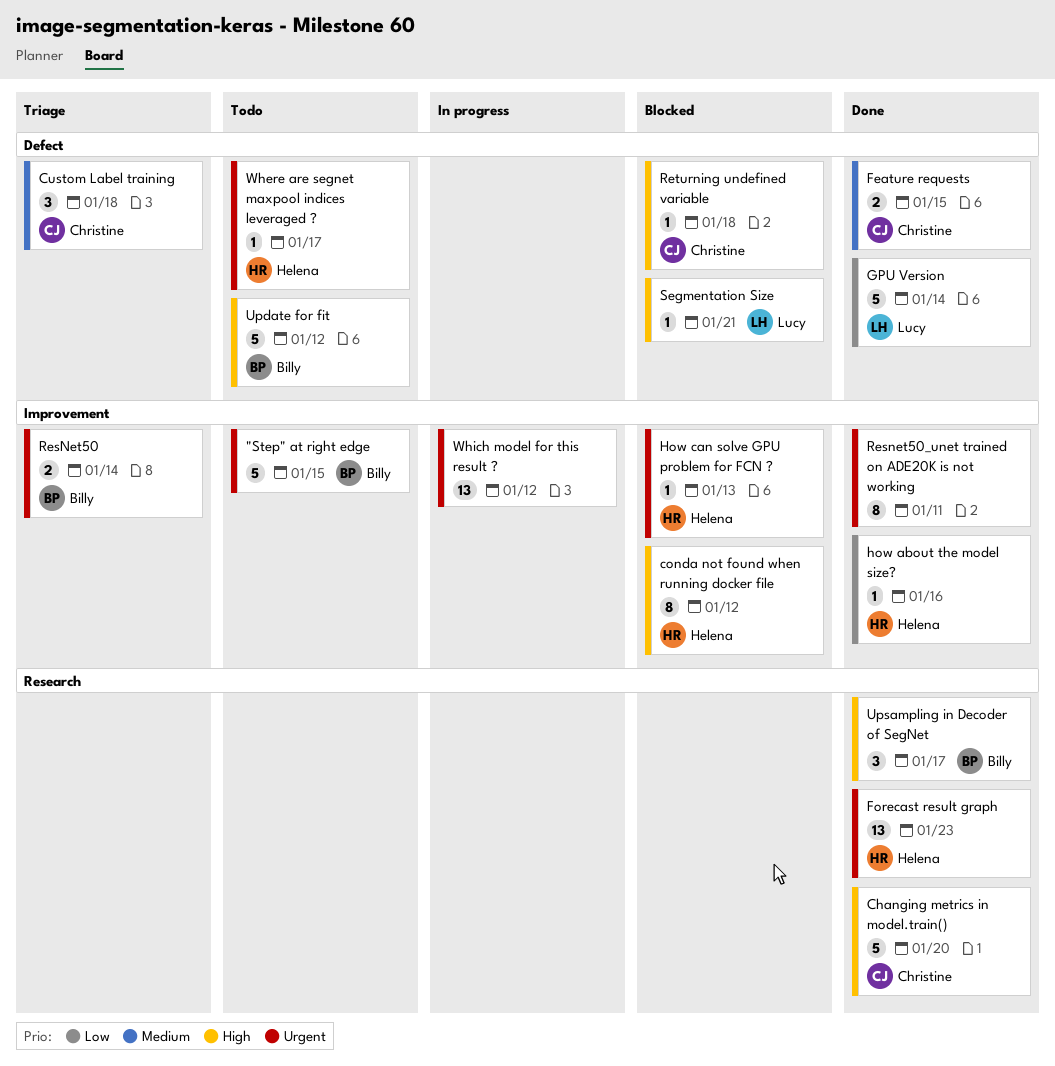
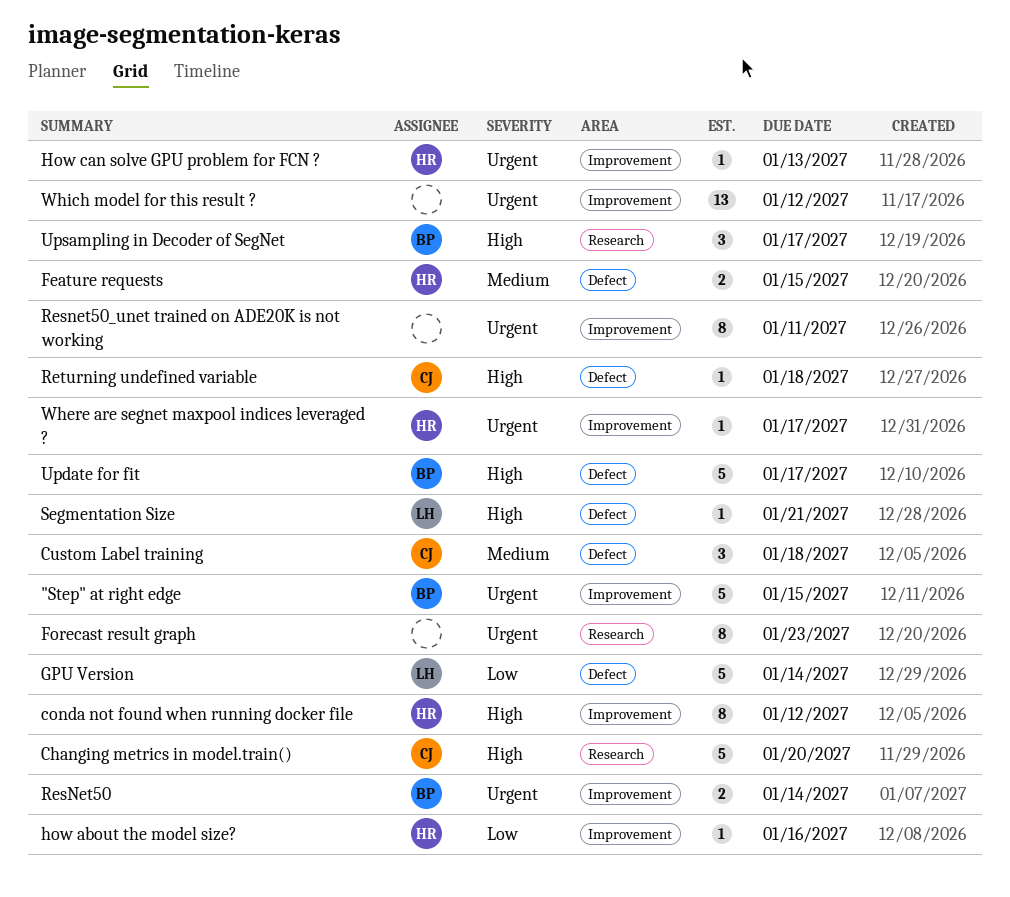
Feature requests, owner: Christine -> Helena
Forecast result graph, owner: Helena -> none
Forecast result graph, estimate: 13 -> 8
Update for fit, due: Jan 12 -> Jan 17
Where are segnet maxpool indices leveraged ?, label: Defect -> Improvement

